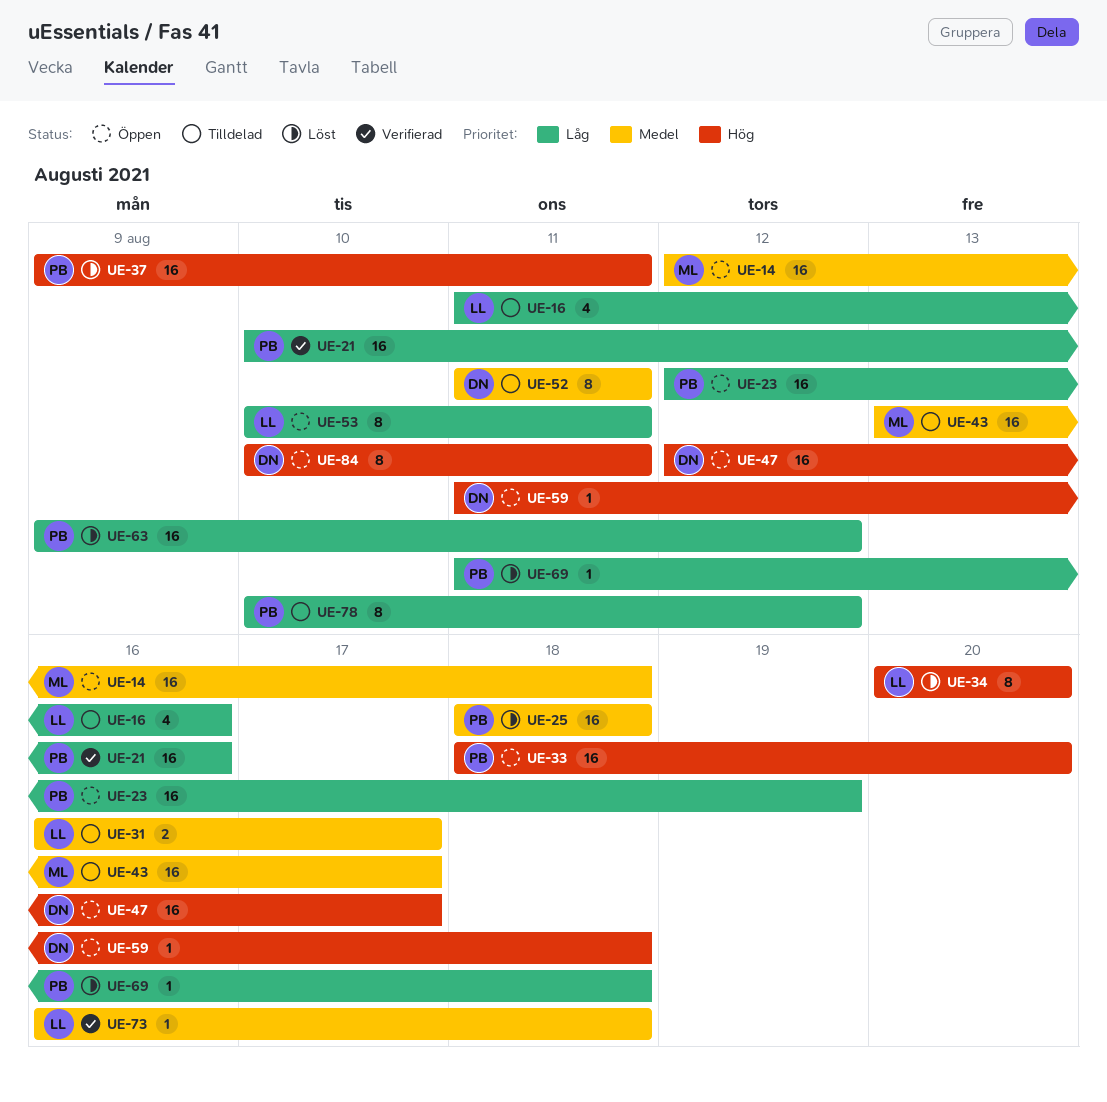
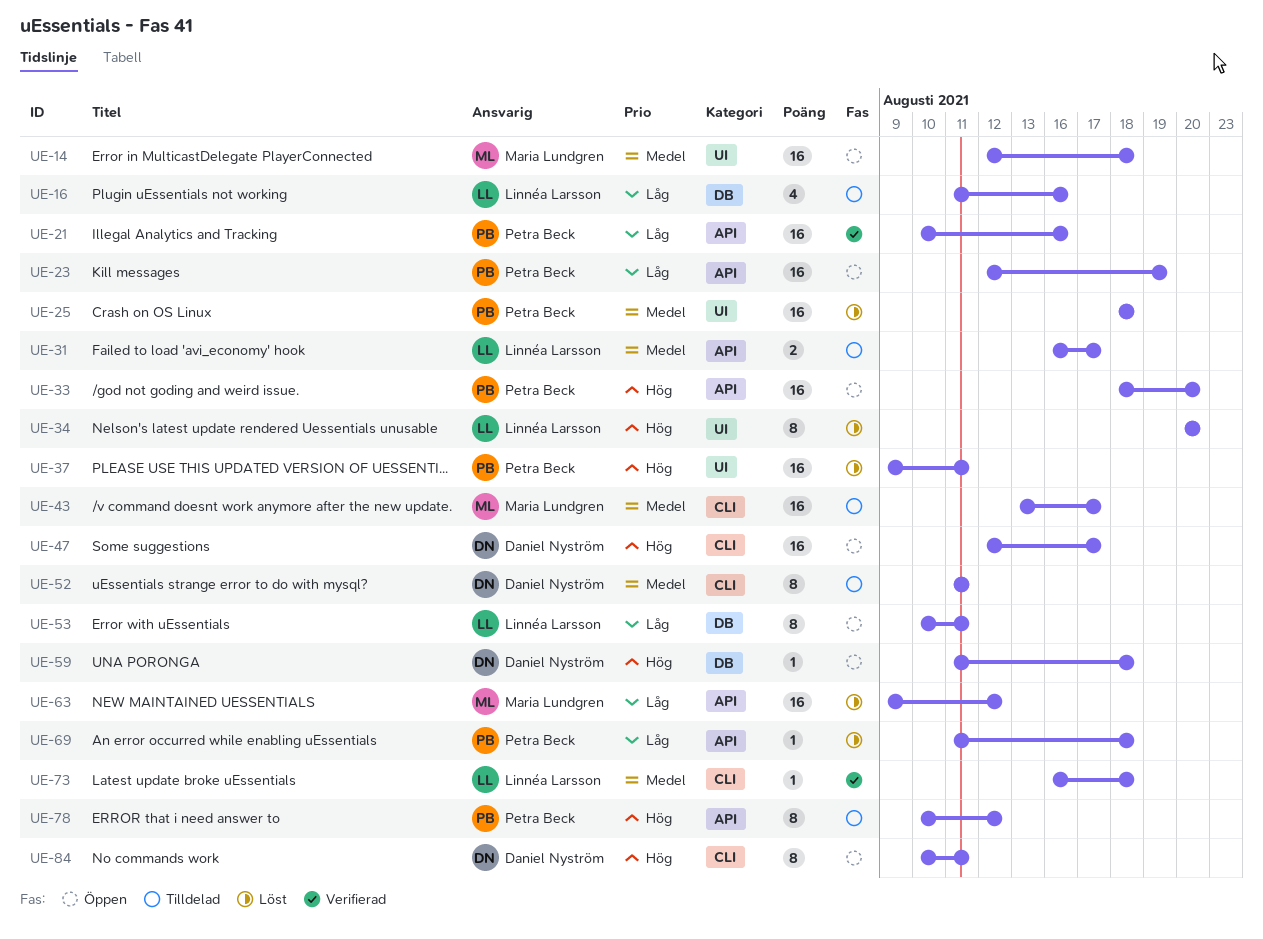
UE-63, owner: Petra Beck -> Maria Lundgren
UE-78, priority: Låg -> Hög

